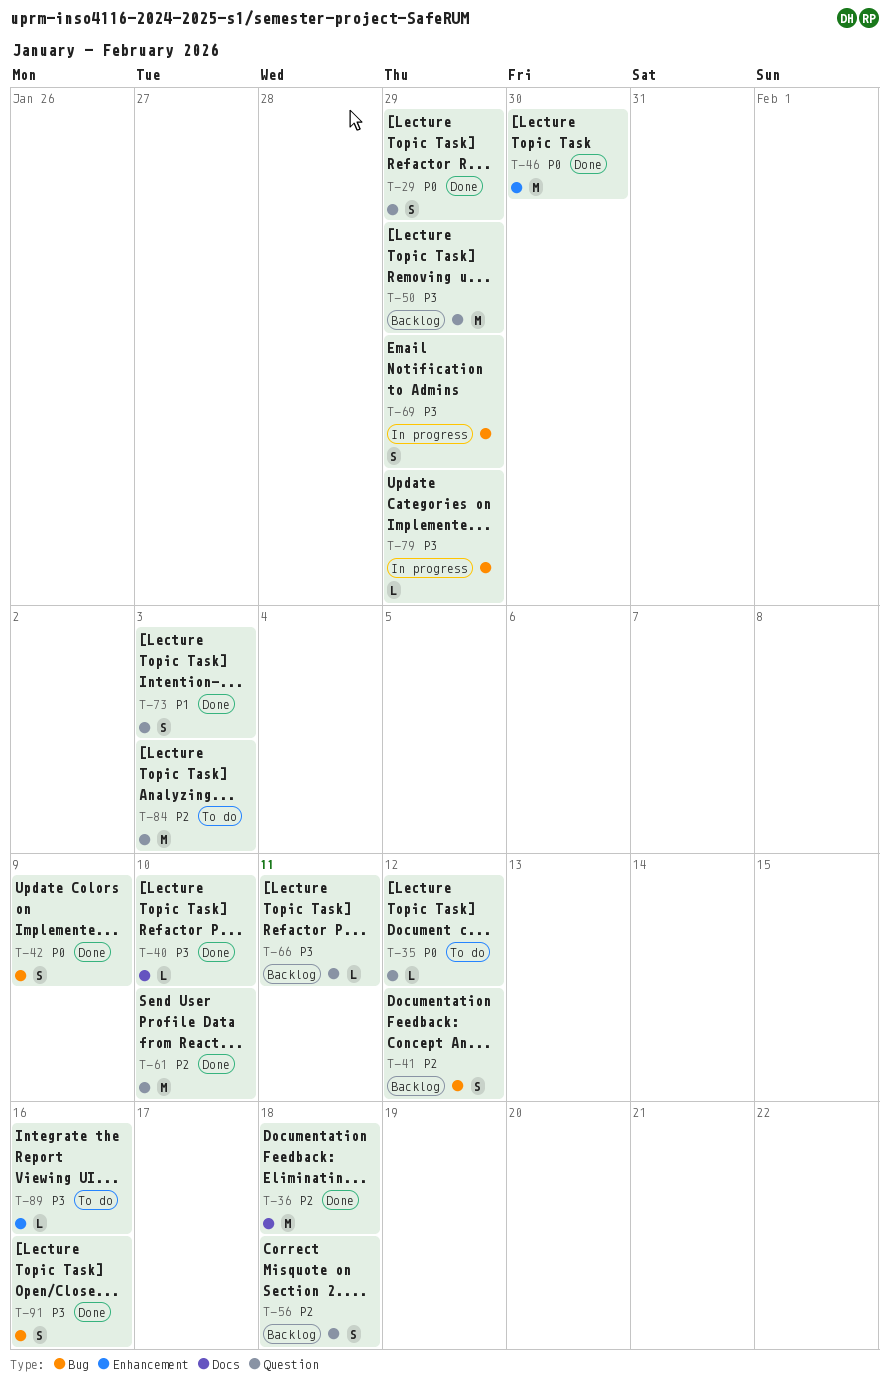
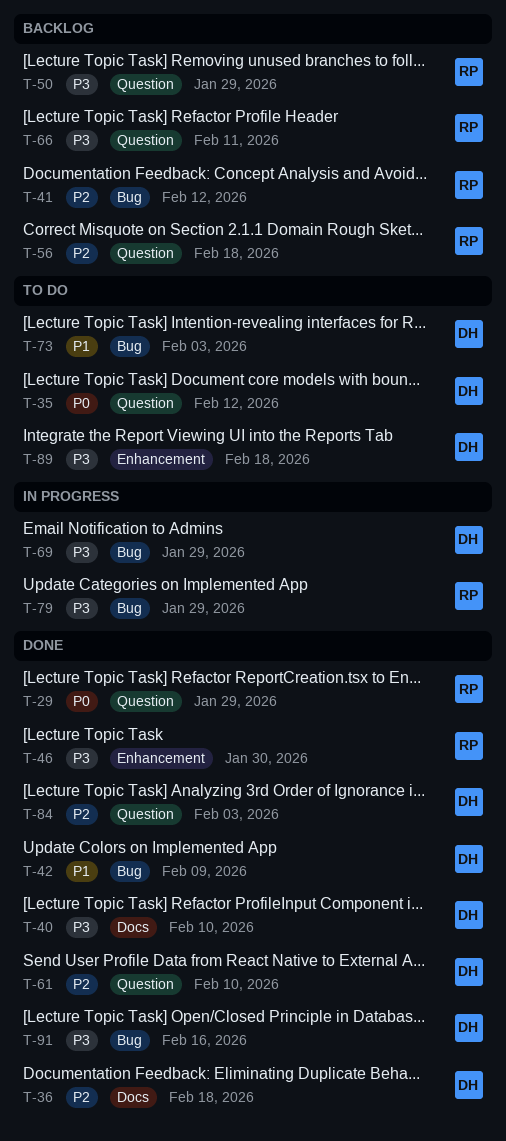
T-42, priority: P0 -> P1
T-46, priority: P0 -> P3
T-73, status: Done -> To do
T-73, label: Question -> Bug
T-84, status: To do -> Done
T-89, due: Feb 16 -> Feb 18

